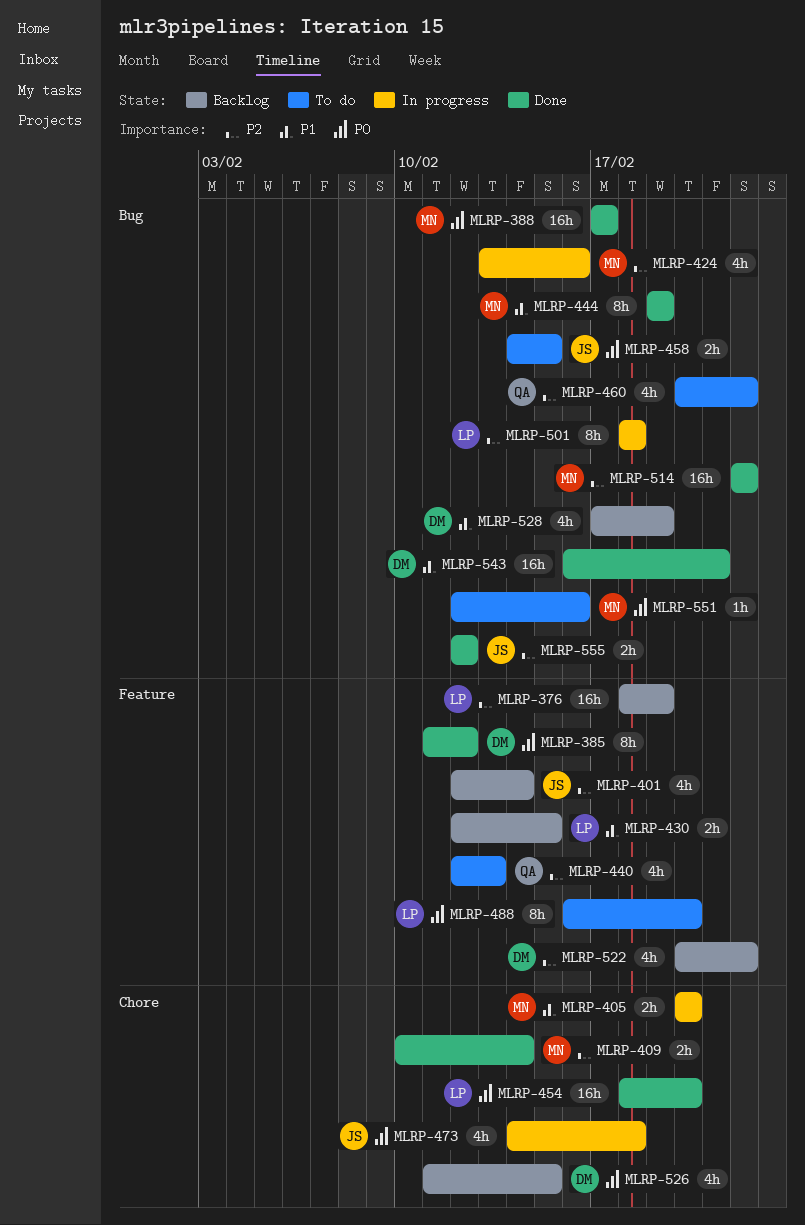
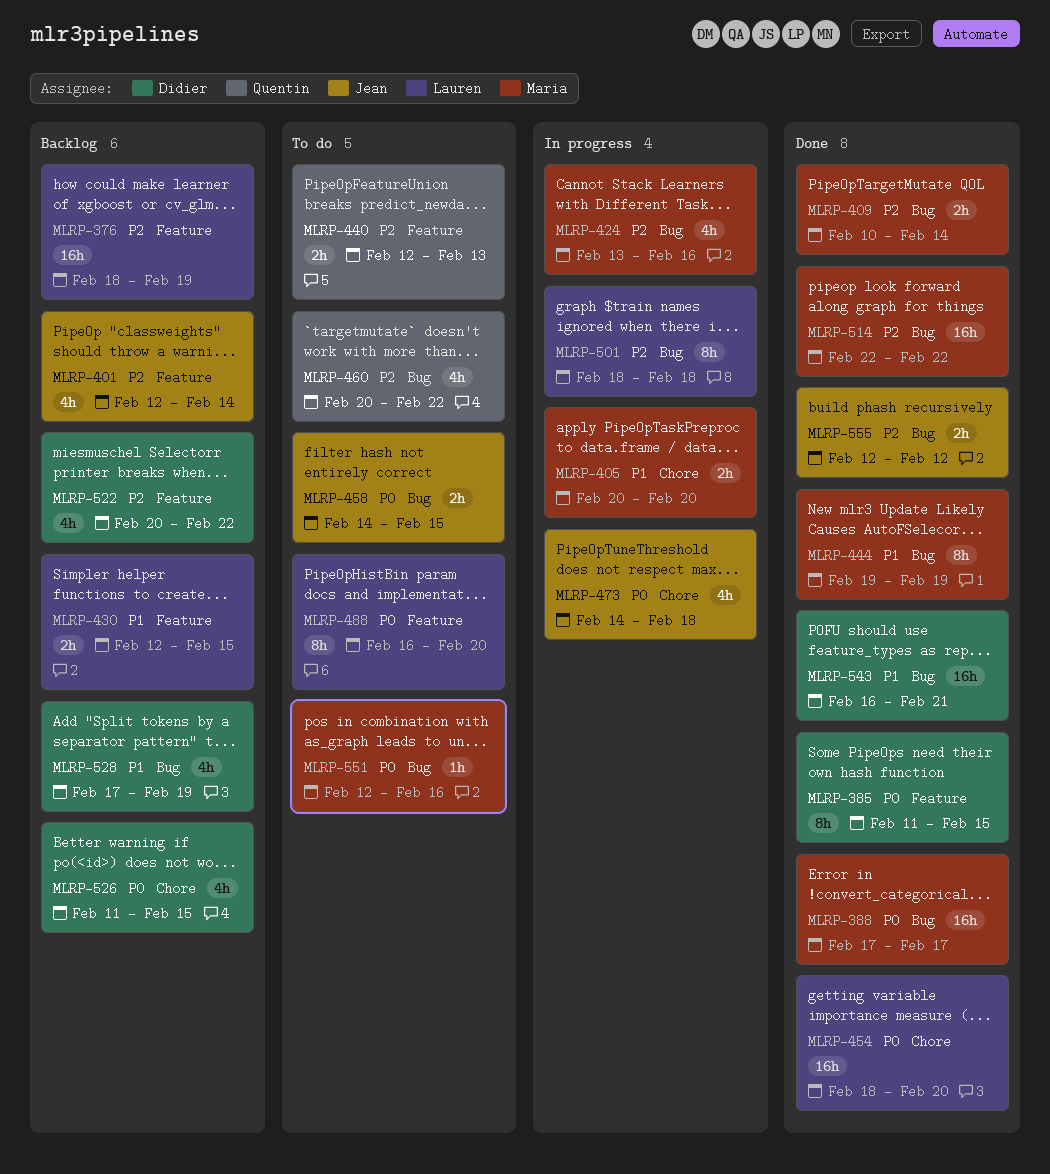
MLRP-385, due: Feb 12 -> Feb 15
MLRP-409, label: Chore -> Bug
MLRP-440, estimate: 4h -> 2h

